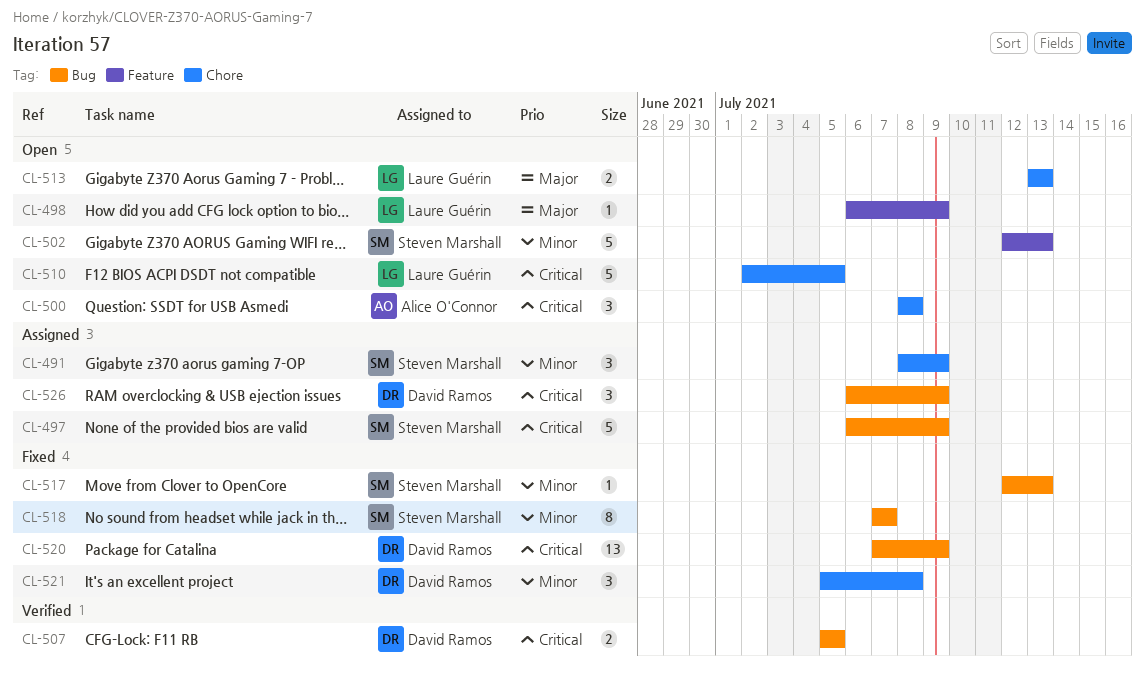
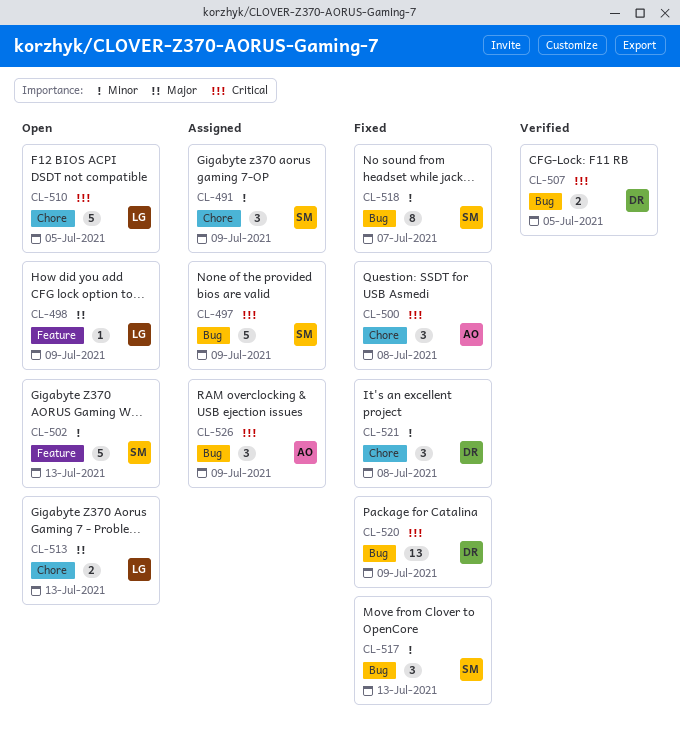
CL-500, status: Open -> Fixed
CL-517, estimate: 1 -> 3
CL-526, owner: David Ramos -> Alice O'Connor

